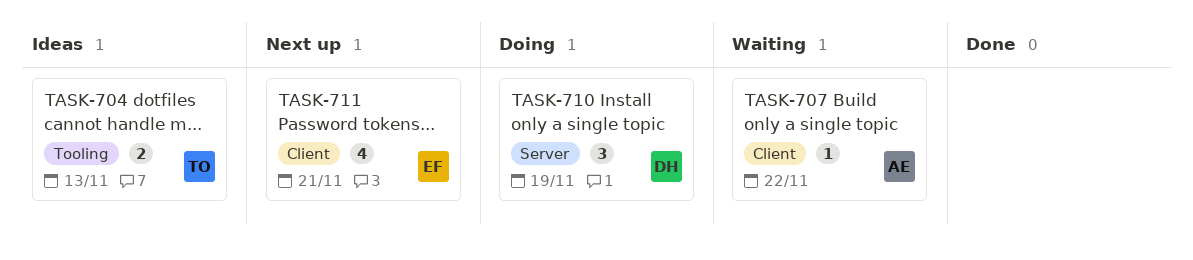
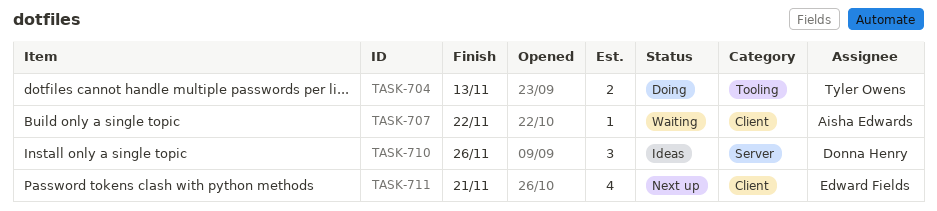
TASK-704, status: Ideas -> Doing
TASK-710, status: Doing -> Ideas
TASK-710, due: Nov 19 -> Nov 26

